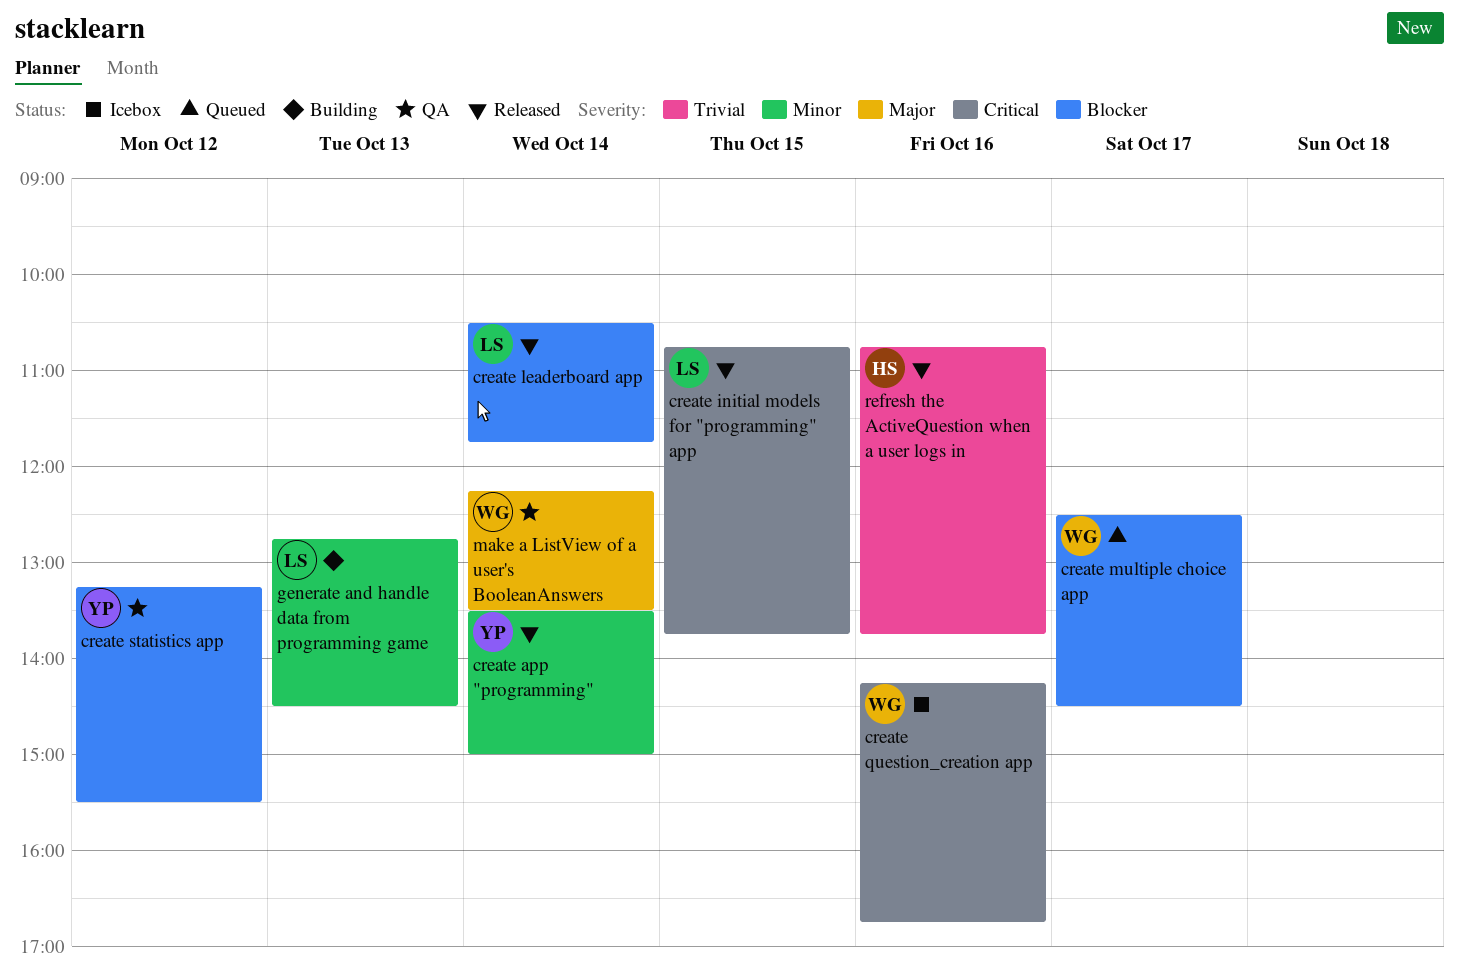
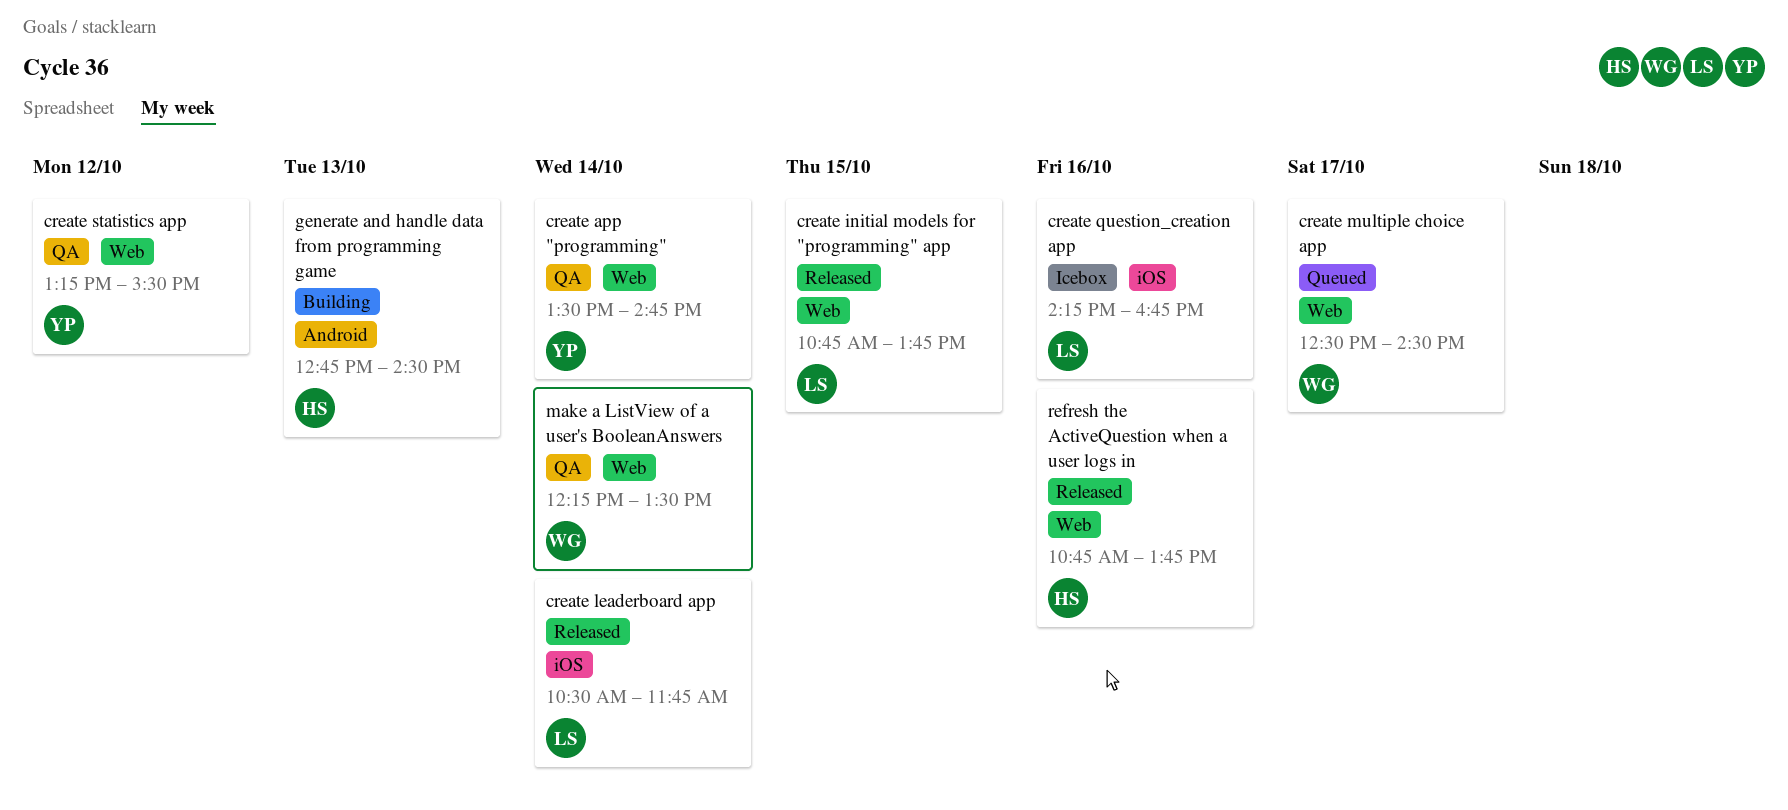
create app "programming", status: Released -> QA
create app "programming", ends: 15:00 -> 14:45
create question_creation app, owner: WG -> LS
generate and handle data from programming game, owner: LS -> HS

